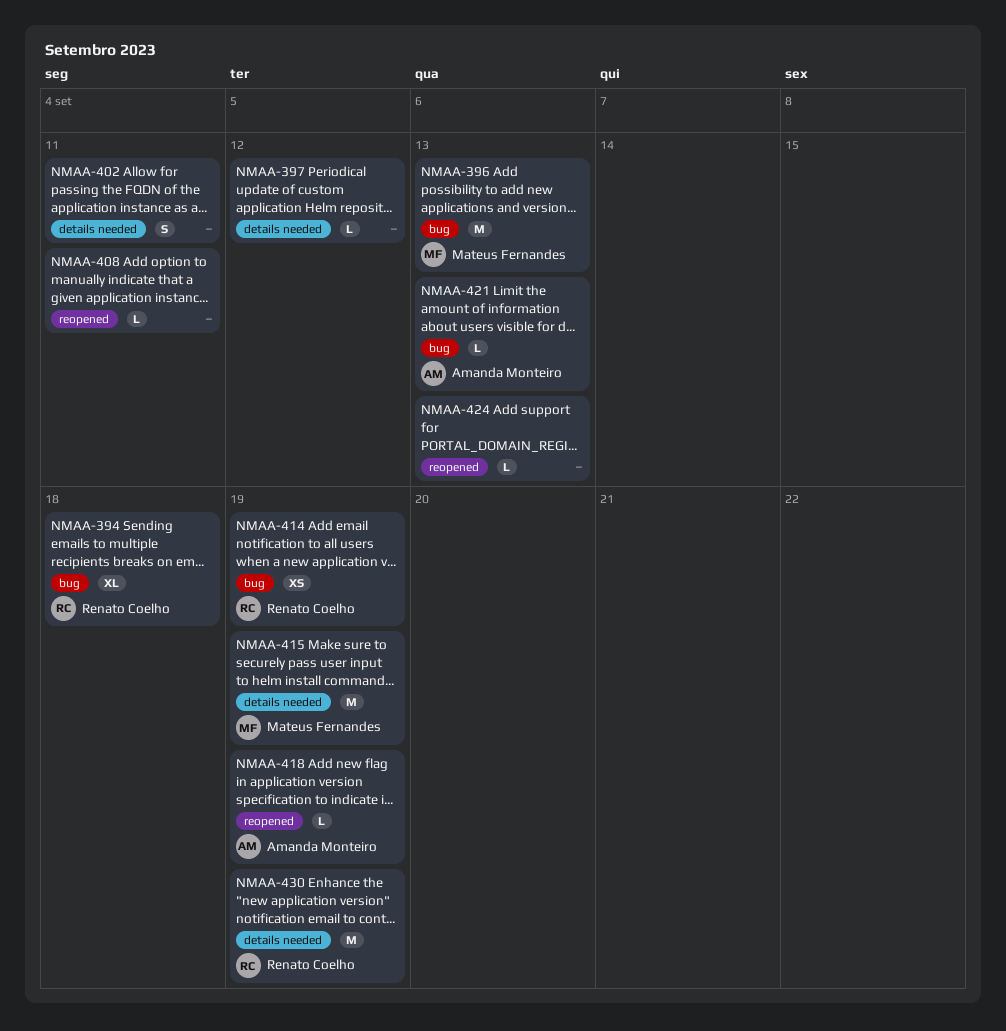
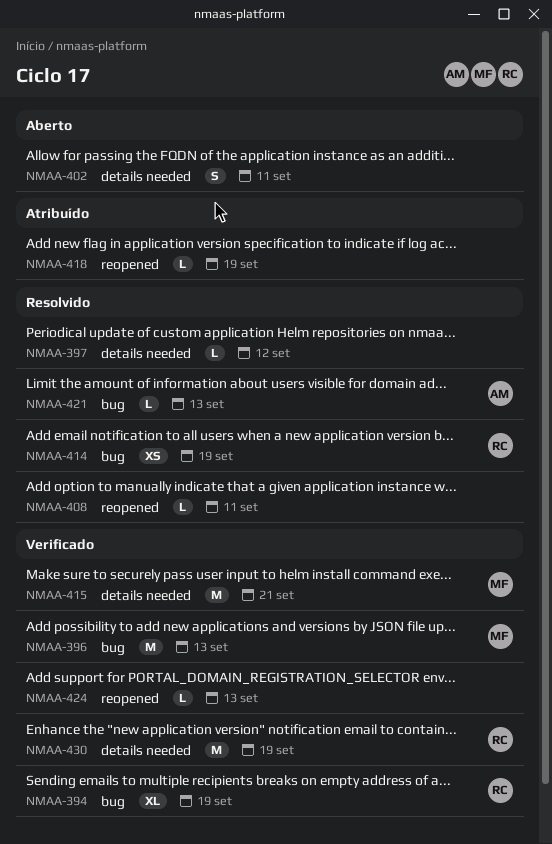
NMAA-394, due: Sep 18 -> Sep 19
NMAA-415, due: Sep 19 -> Sep 21
NMAA-418, owner: Amanda Monteiro -> none

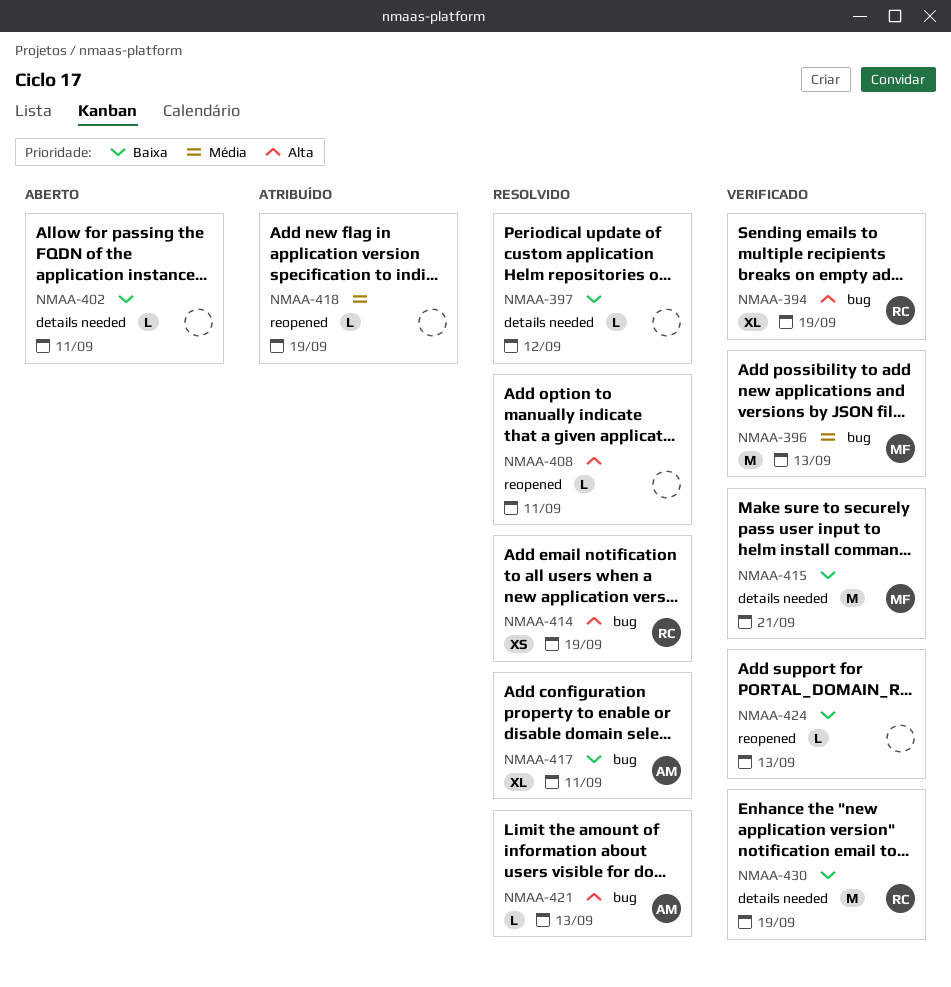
NMAA-402, estimate: S -> L
NMAA-417: none -> present

